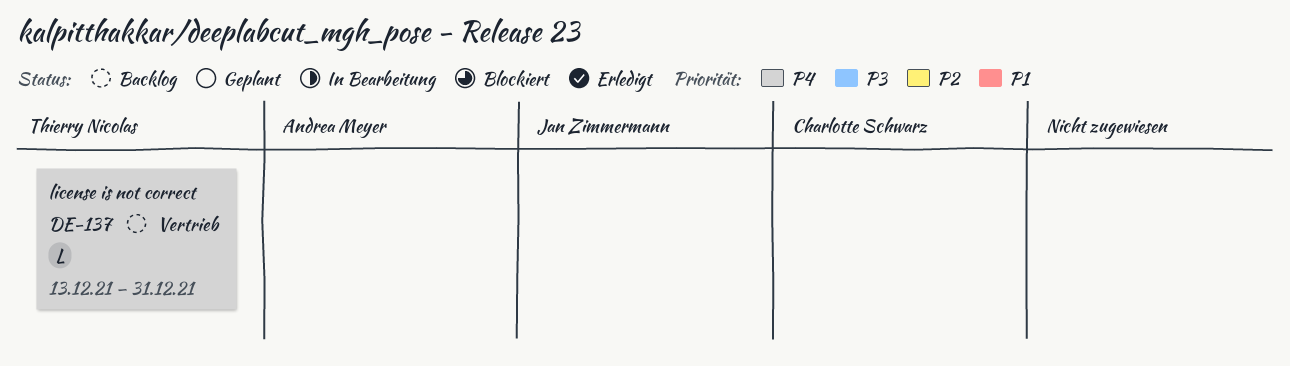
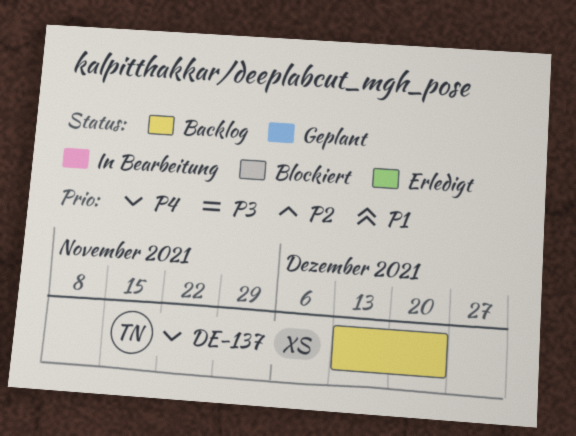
DE-137, estimate: L -> XS
DE-137, due: Dec 31 -> Dec 24

